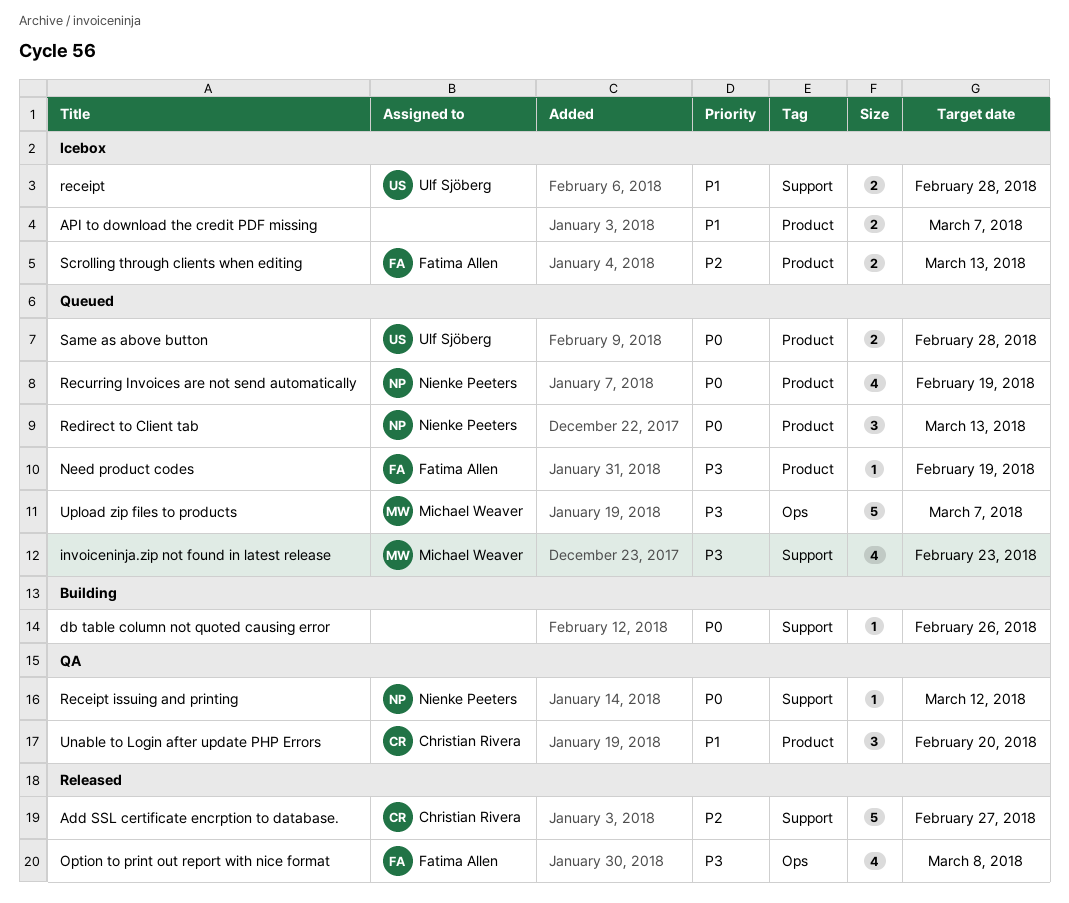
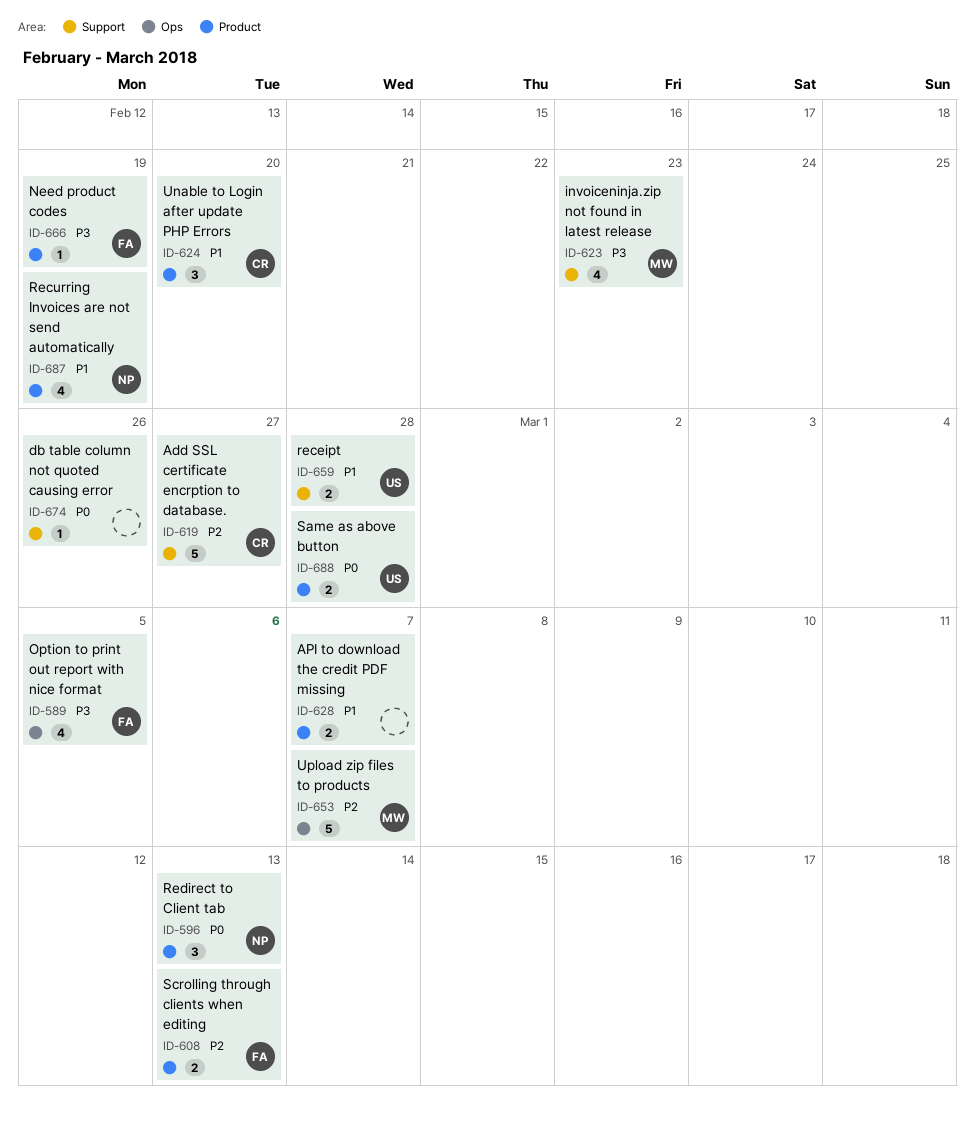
Option to print out report with nice format, due: Mar 8 -> Mar 5
Receipt issuing and printing: present -> none
Recurring Invoices are not send automatically, priority: P0 -> P1
Upload zip files to products, priority: P3 -> P2

